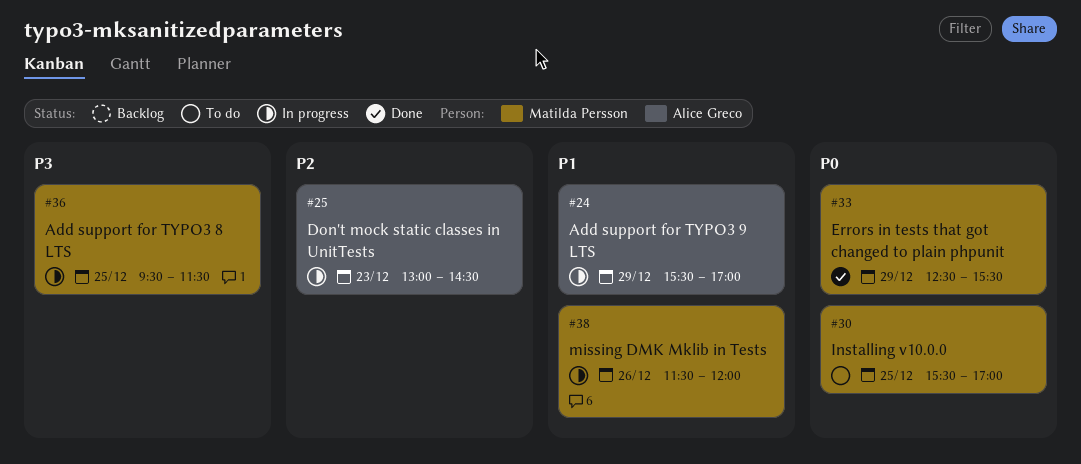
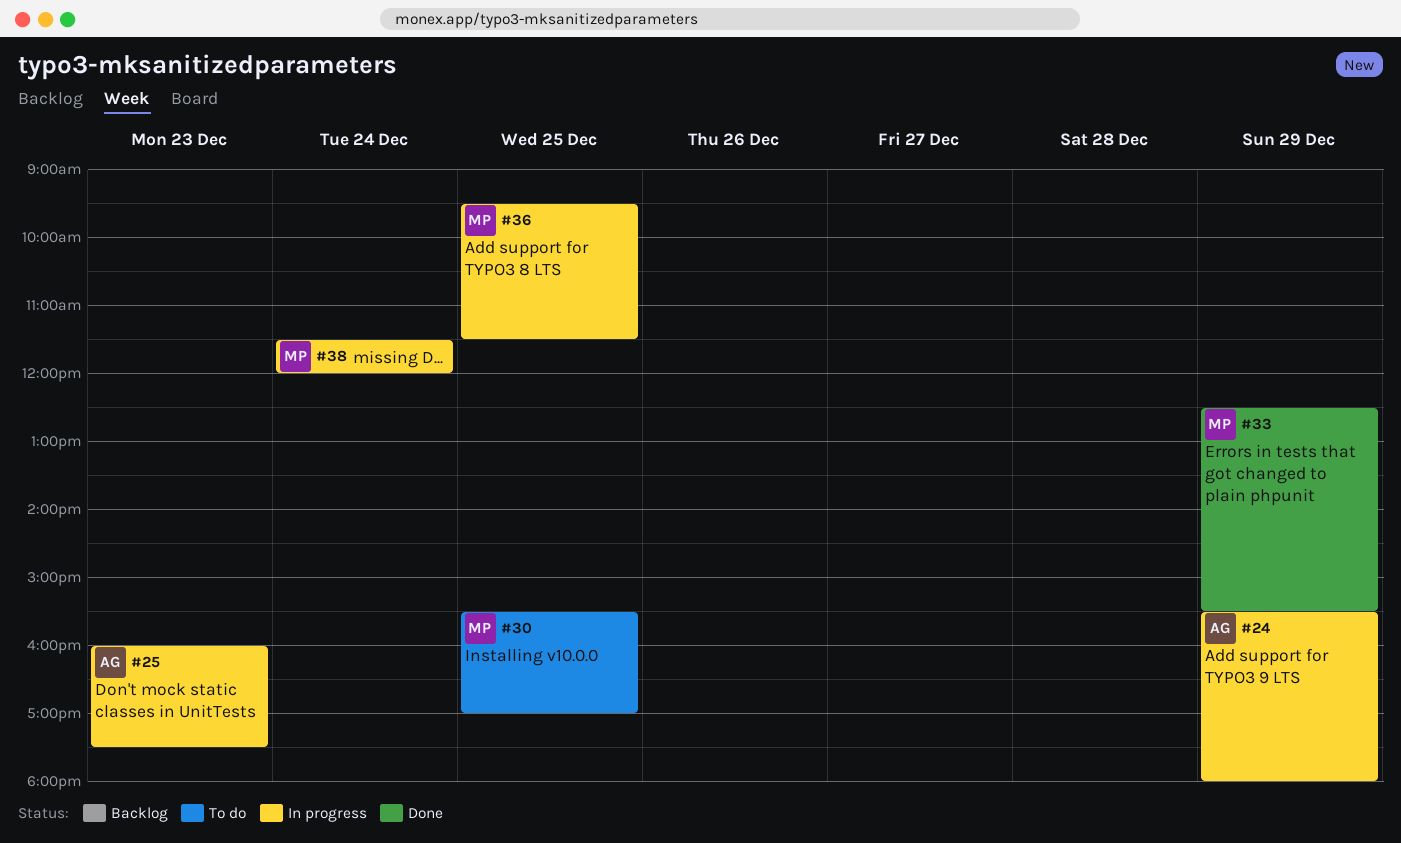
#24, ends: 17:00 -> 18:00
#25, begins: 13:00 -> 16:00
#25, ends: 14:30 -> 17:30
#38, day: Dec 26 -> Dec 24

